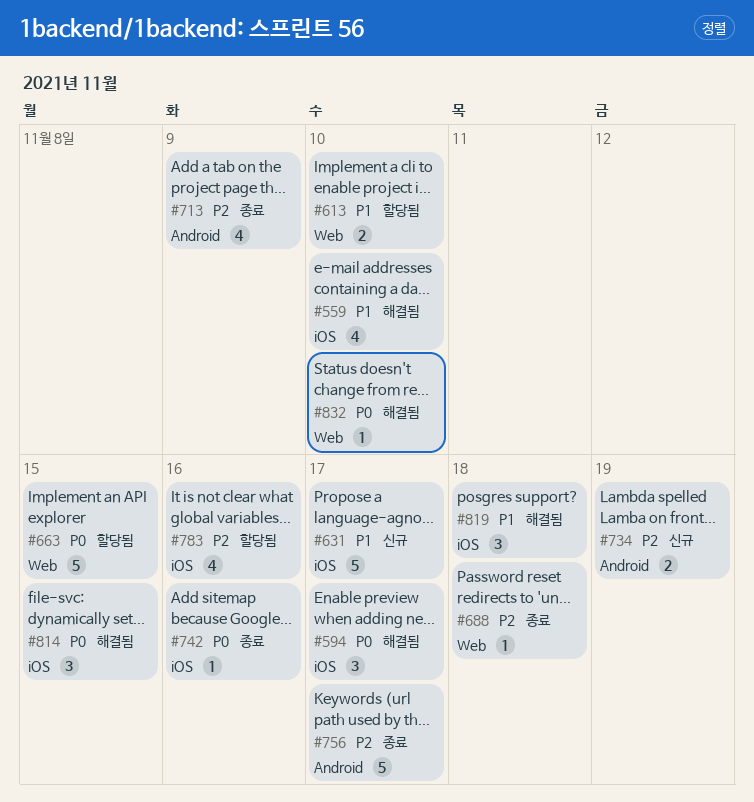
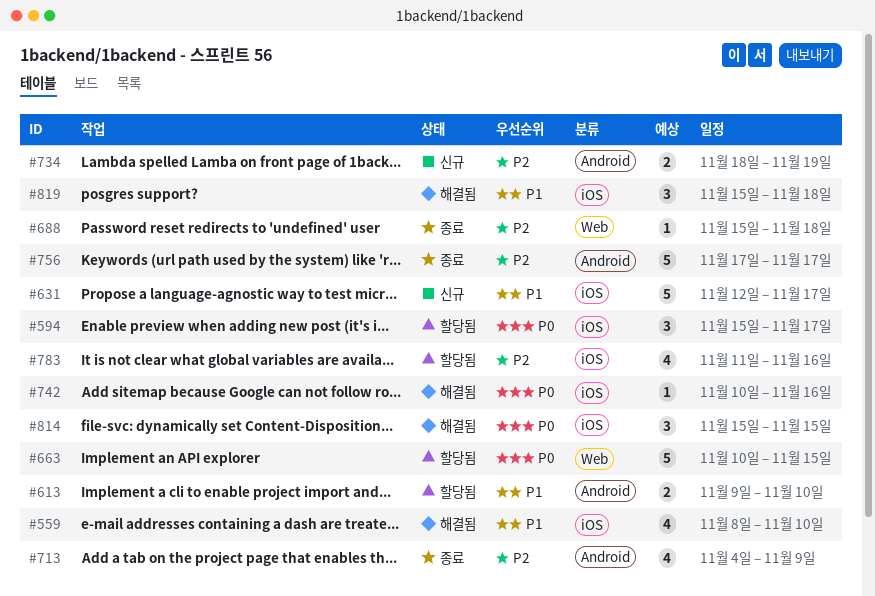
#594, status: 해결됨 -> 할당됨
#613, label: Web -> Android
#742, status: 종료 -> 해결됨
#832: present -> none

